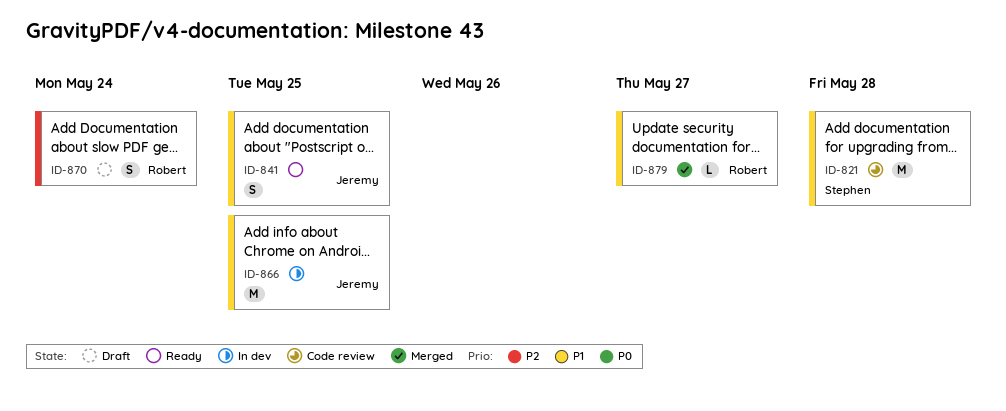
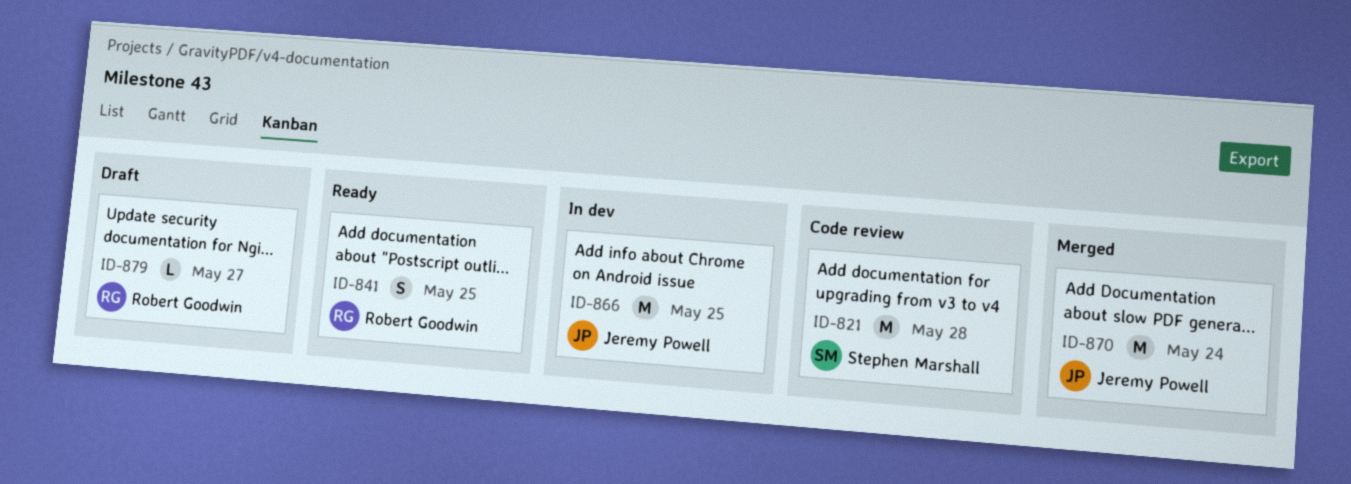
ID-841, owner: Jeremy Powell -> Robert Goodwin
ID-870, status: Draft -> Merged
ID-870, owner: Robert Goodwin -> Jeremy Powell
ID-870, estimate: S -> M
ID-879, status: Merged -> Draft

